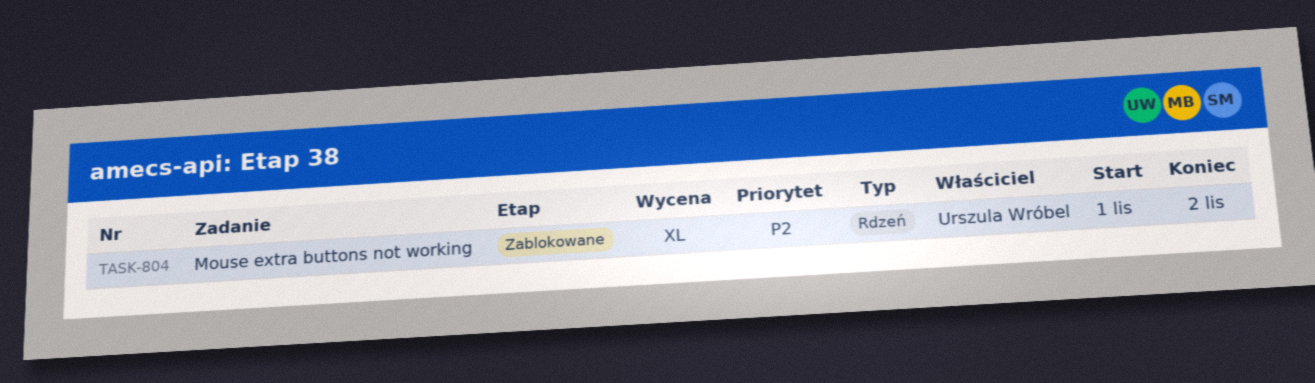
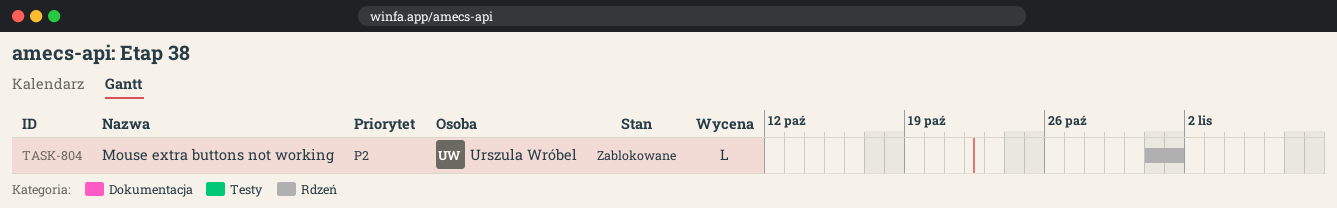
TASK-804, estimate: XL -> L
TASK-804, start: Nov 1 -> Oct 31
TASK-804, due: Nov 2 -> Nov 1

